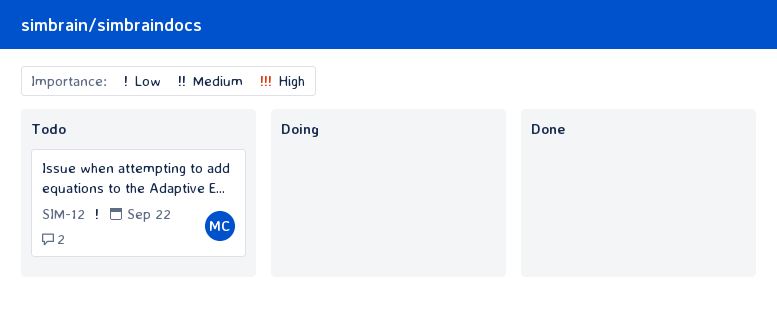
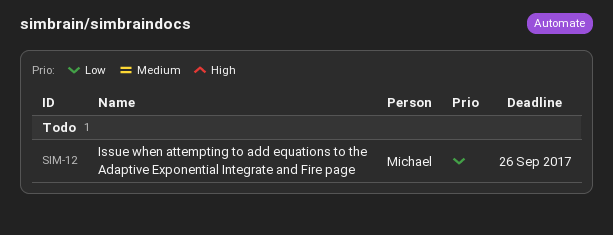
SIM-12, due: Sep 22 -> Sep 26

